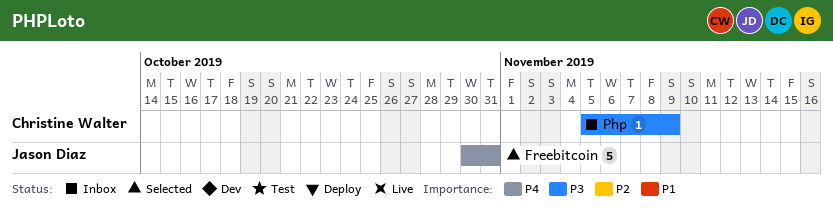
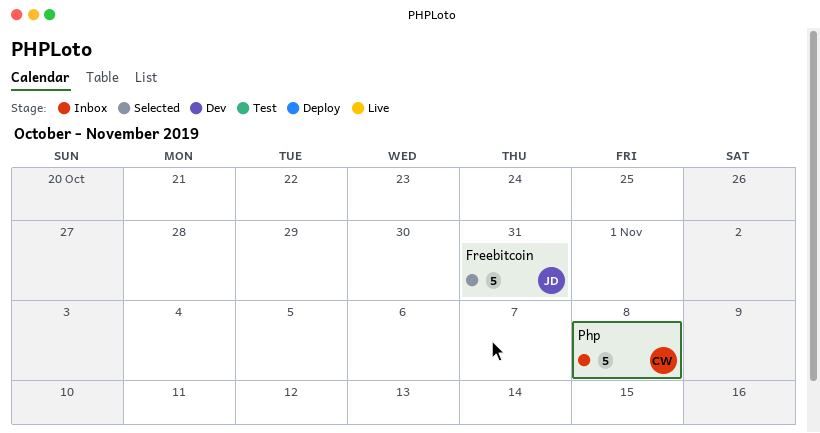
Php, estimate: 1 -> 5
Php, due: Nov 9 -> Nov 8

